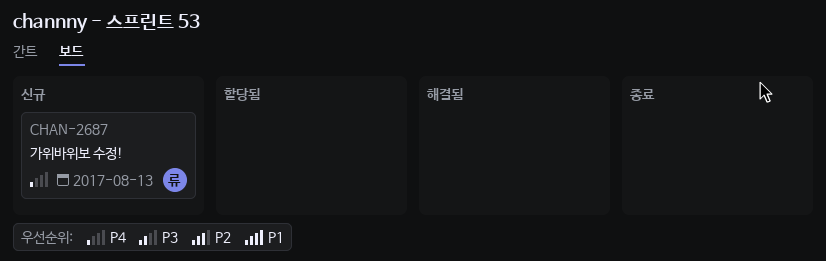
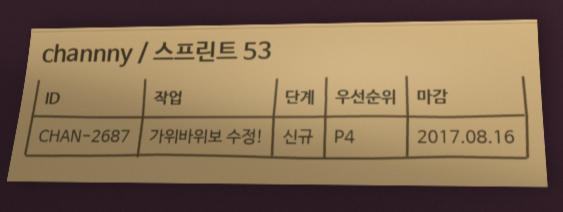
CHAN-2687, due: Aug 13 -> Aug 16

